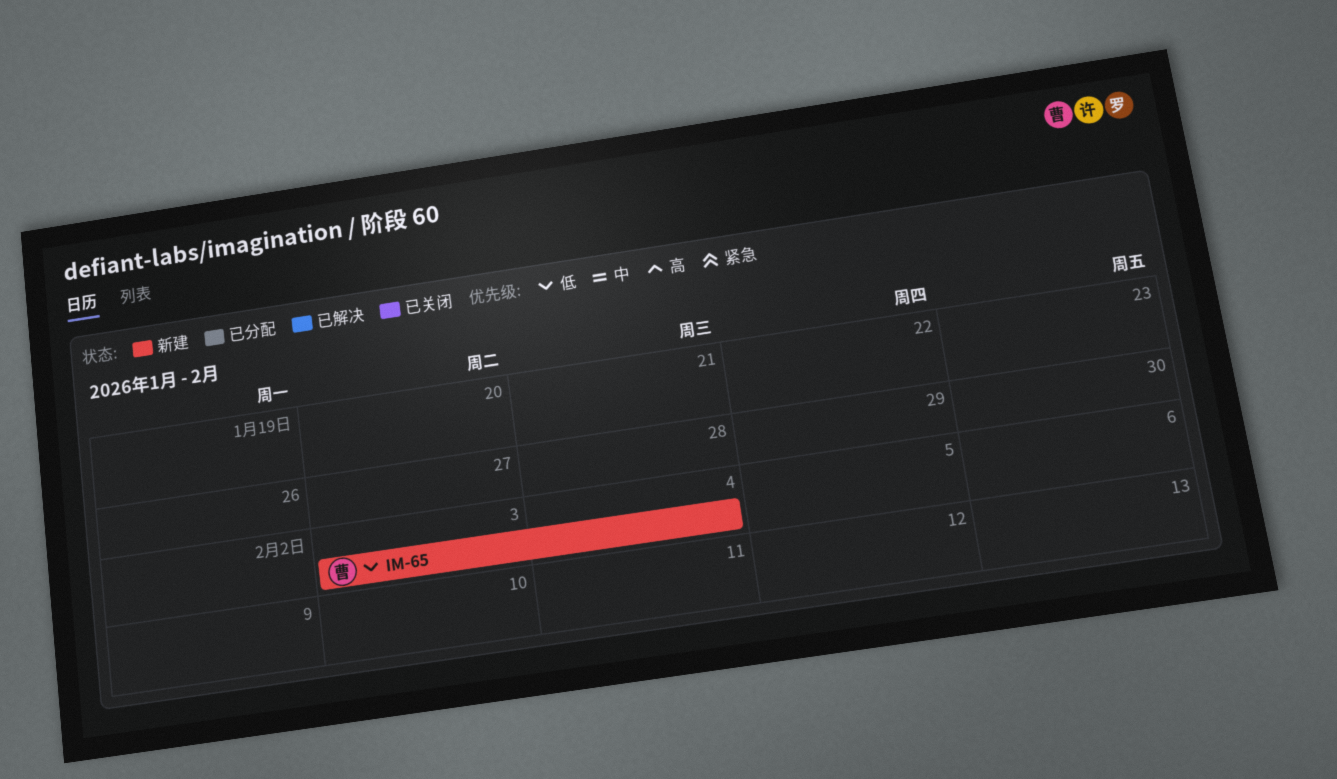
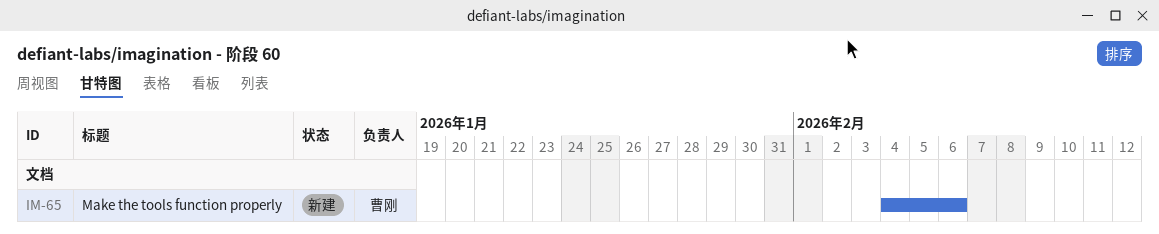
IM-65, start: Feb 3 -> Feb 4
IM-65, due: Feb 4 -> Feb 6

